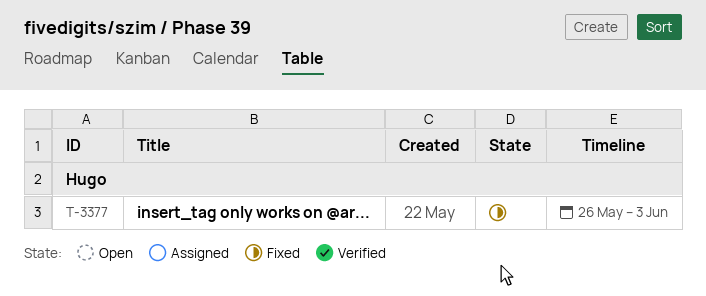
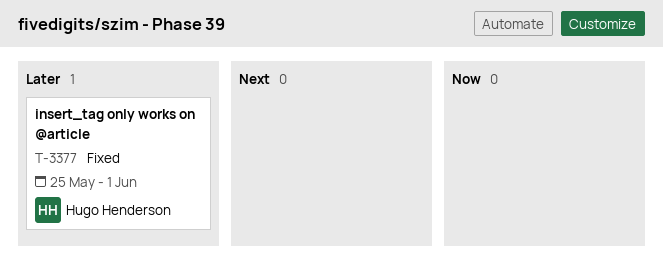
T-3377, start: May 26 -> May 25
T-3377, due: Jun 3 -> Jun 1

